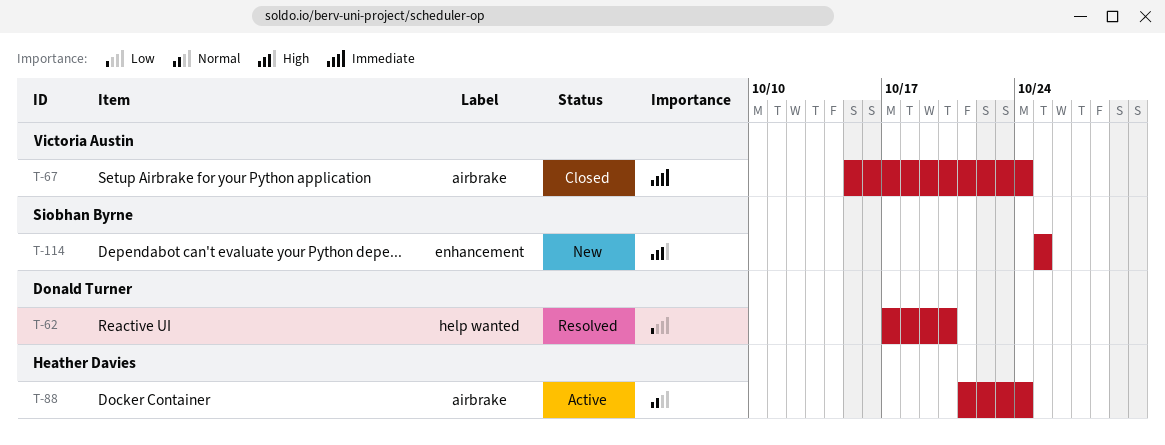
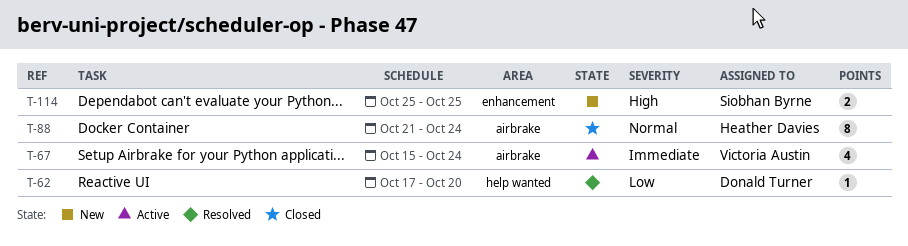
T-67, status: Closed -> Active
T-88, status: Active -> Closed

